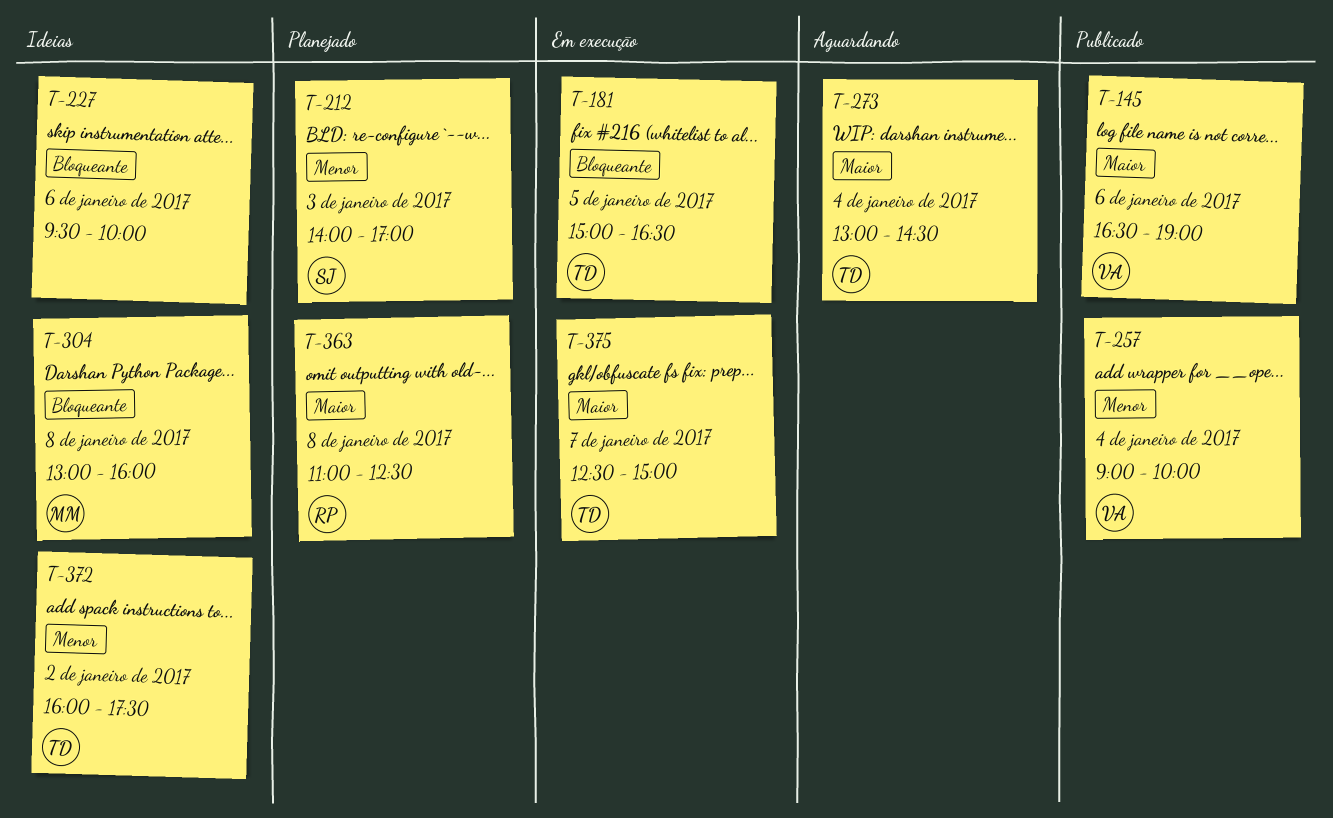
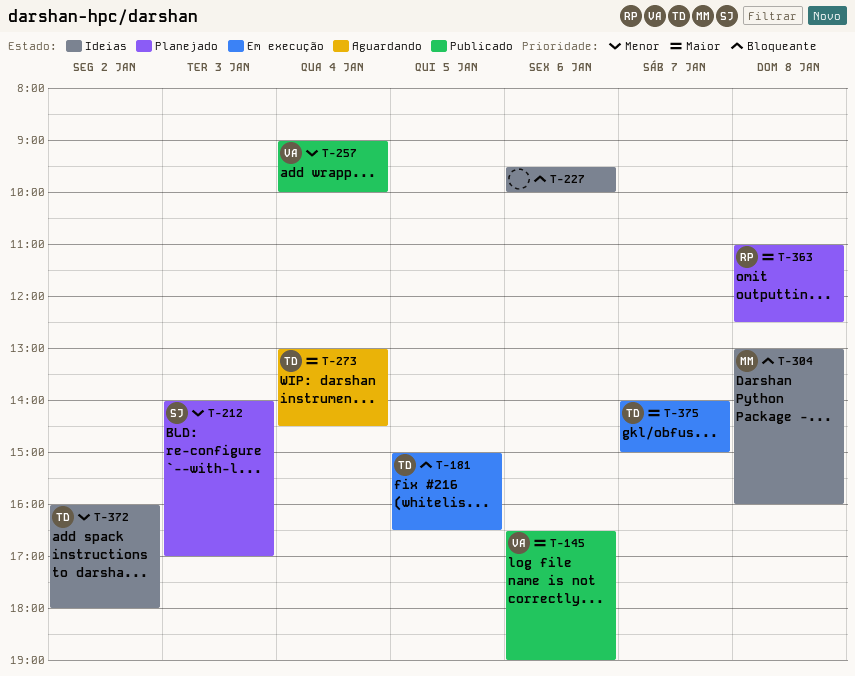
T-372, ends: 17:30 -> 18:00
T-375, begins: 12:30 -> 14:00

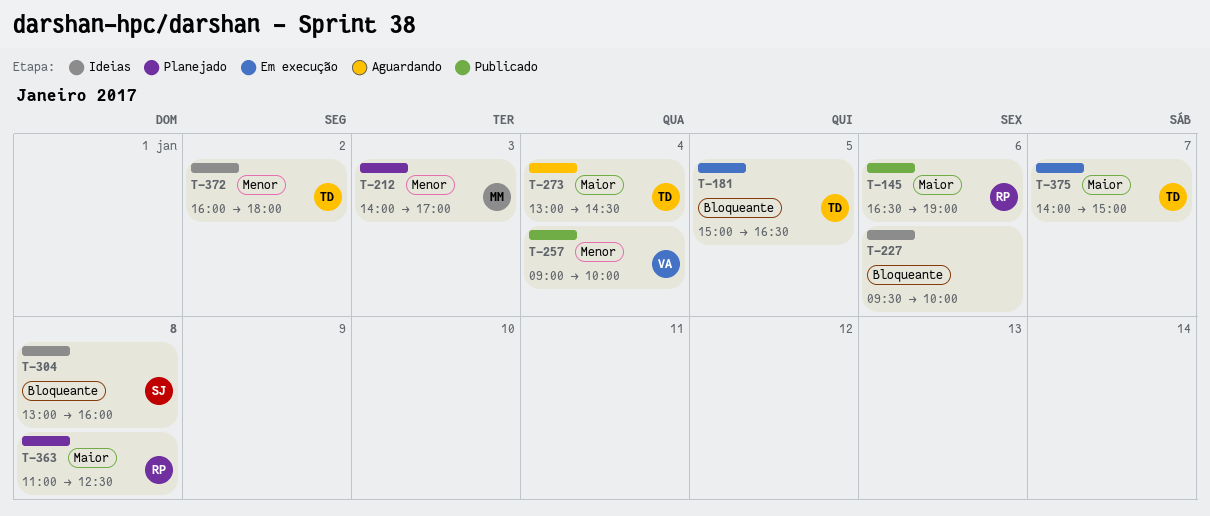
T-145, owner: VA -> RP
T-212, owner: SJ -> MM
T-304, owner: MM -> SJ

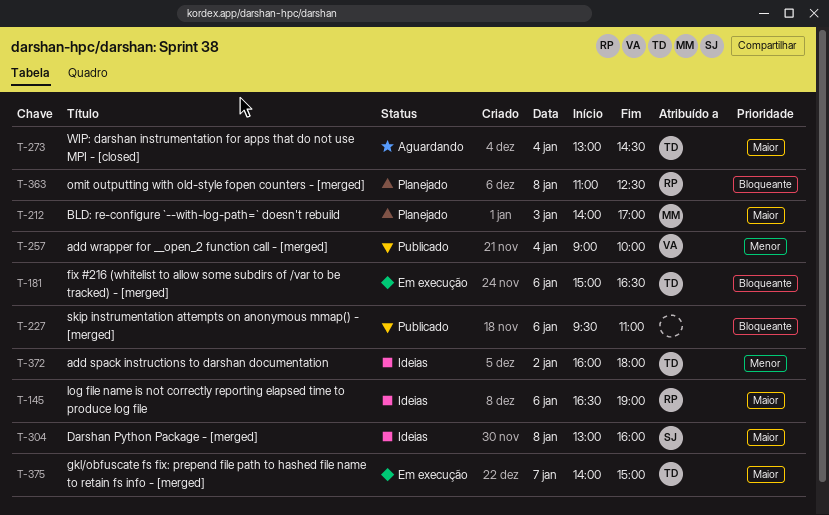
T-145, status: Publicado -> Ideias
T-181, day: Jan 5 -> Jan 6
T-212, priority: Menor -> Maior
T-227, status: Ideias -> Publicado
T-227, ends: 10:00 -> 11:00
T-304, priority: Bloqueante -> Maior
T-363, priority: Maior -> Bloqueante

